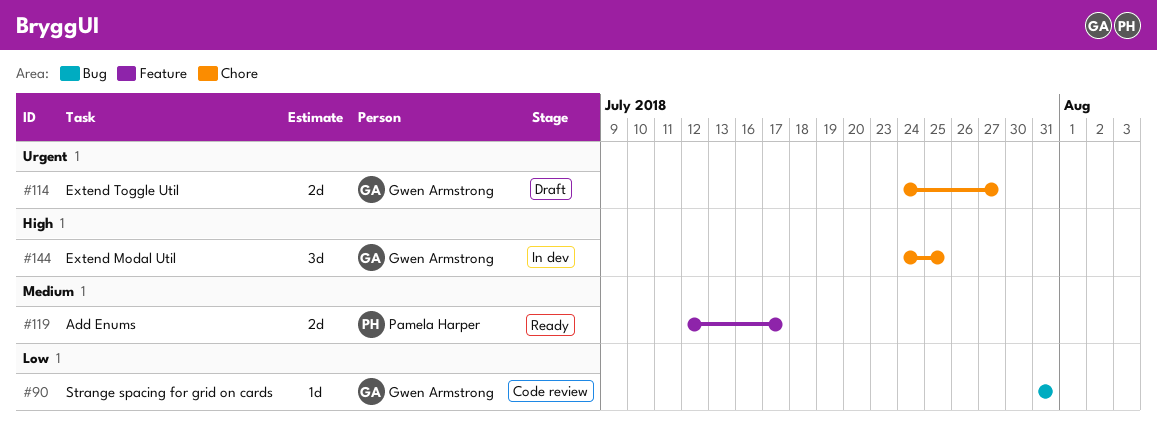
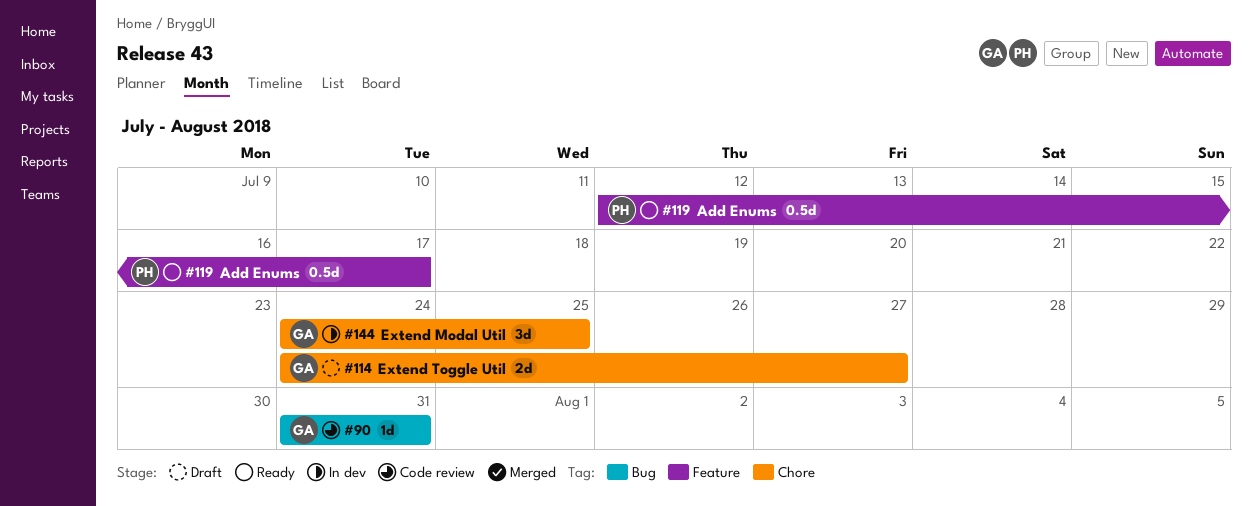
#119, estimate: 2d -> 0.5d

